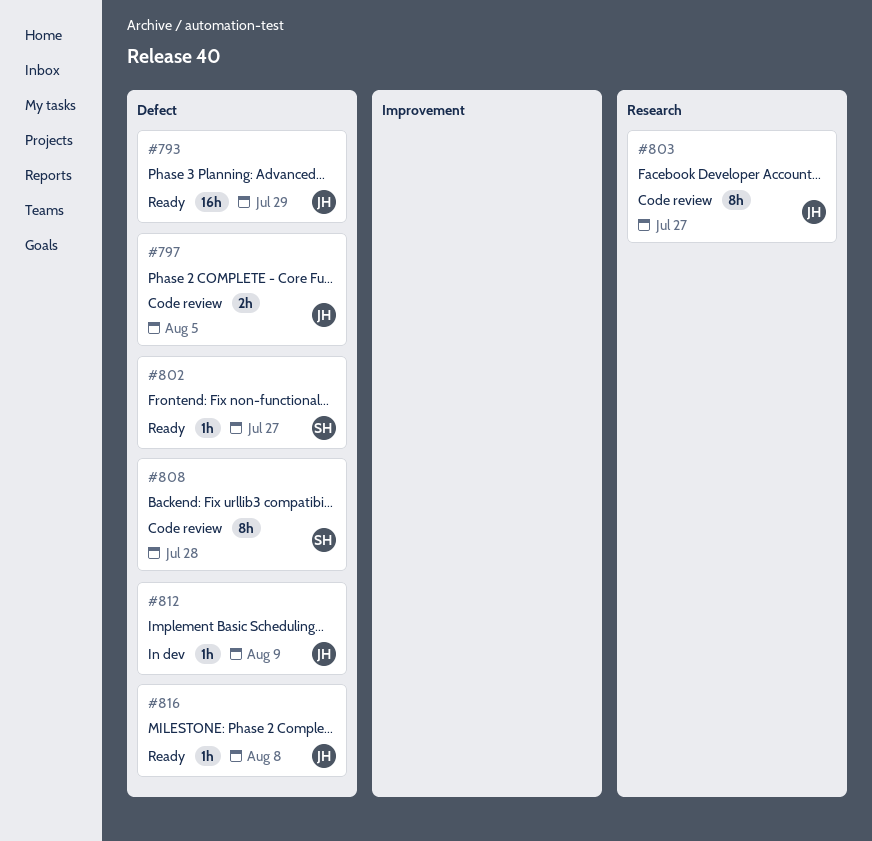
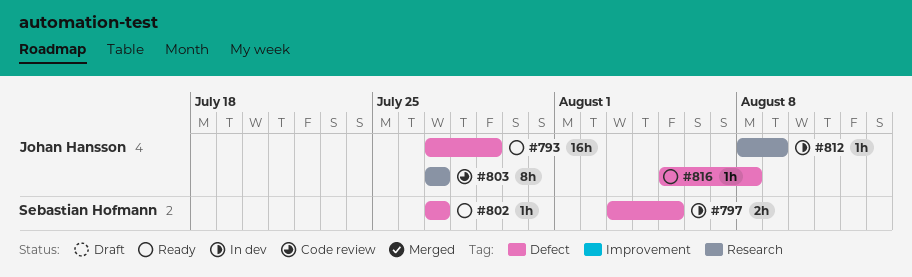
#797, status: Code review -> In dev
#797, owner: Johan Hansson -> Sebastian Hofmann
#808: present -> none
#812, label: Defect -> Research

